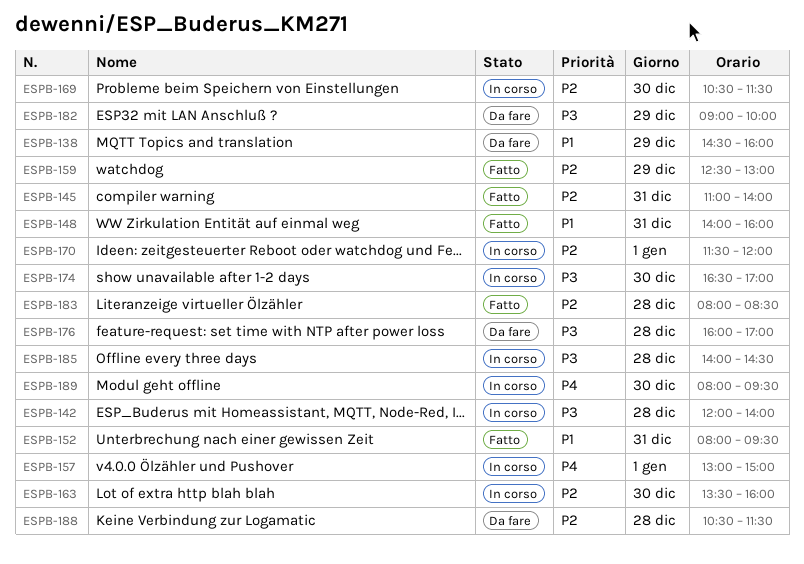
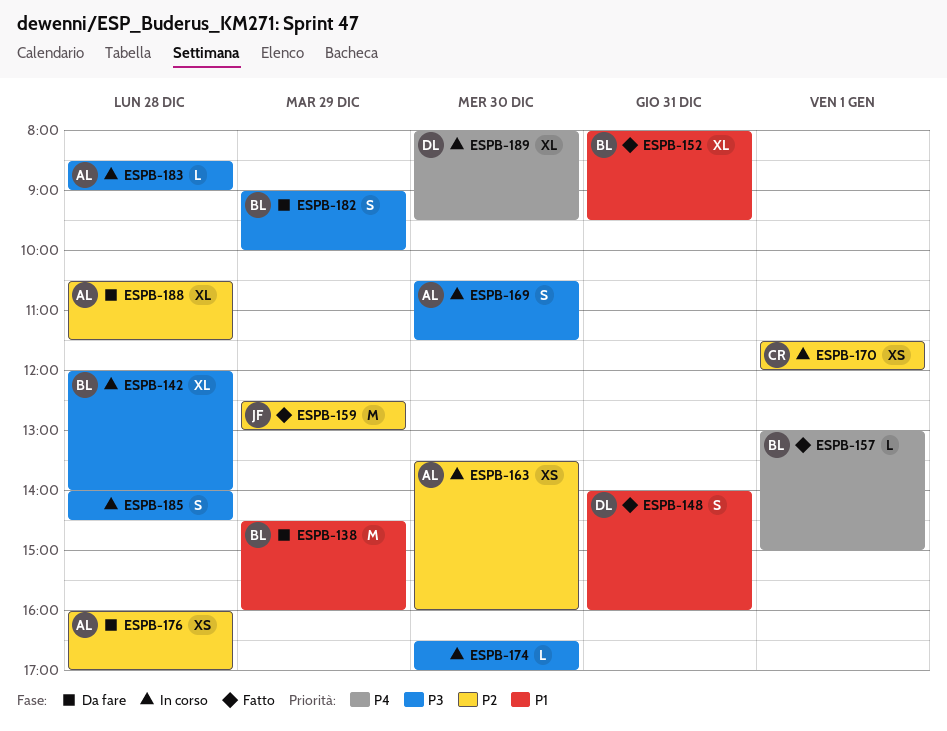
ESPB-145: present -> none
ESPB-157, status: In corso -> Fatto
ESPB-169, priority: P2 -> P3
ESPB-176, priority: P3 -> P2
ESPB-183, status: Fatto -> In corso
ESPB-183, priority: P2 -> P3
ESPB-183, begins: 08:00 -> 08:30
ESPB-183, ends: 08:30 -> 09:00

